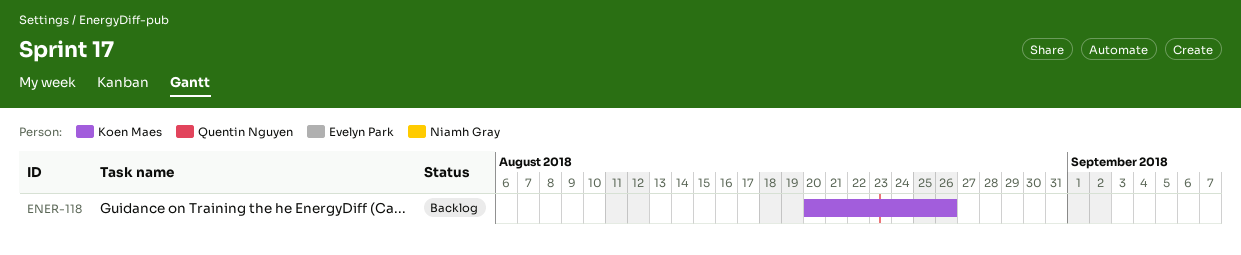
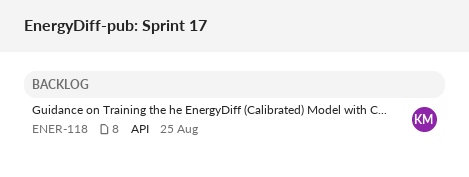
ENER-118, due: Aug 26 -> Aug 25

